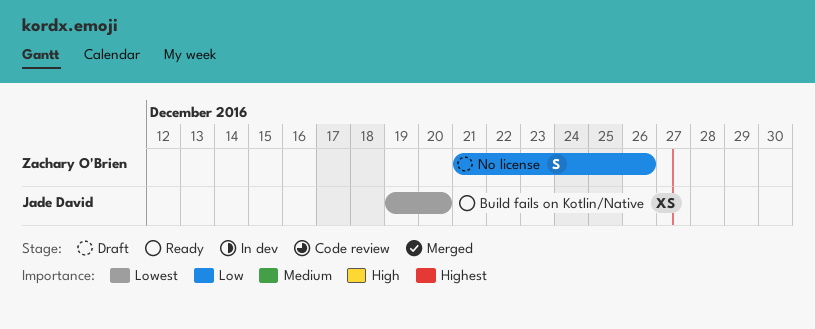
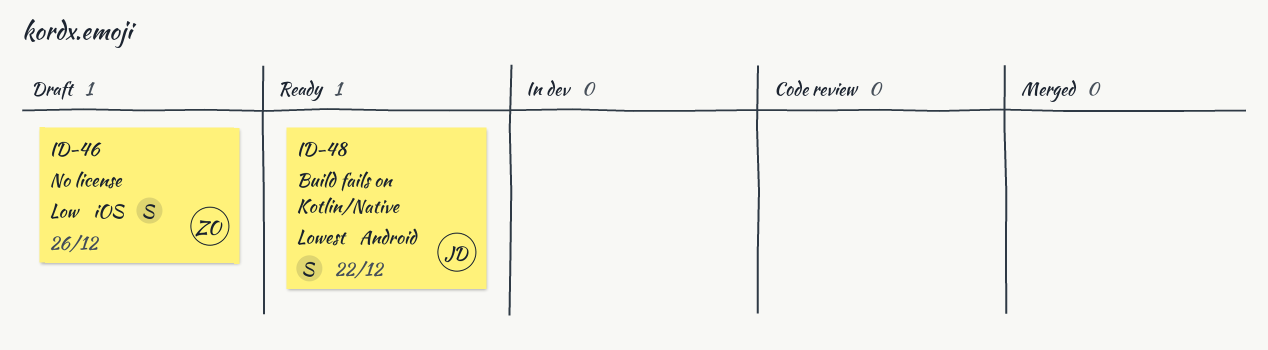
Build fails on Kotlin/Native, estimate: XS -> S
Build fails on Kotlin/Native, due: Dec 20 -> Dec 22

